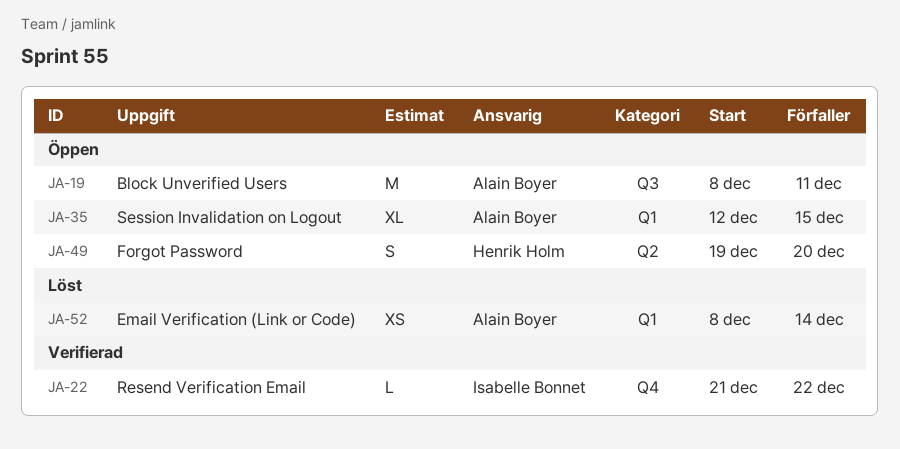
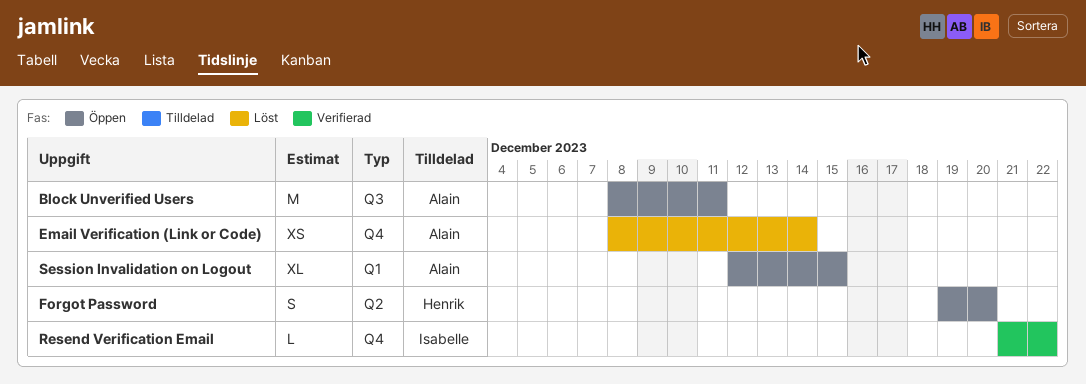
Email Verification (Link or Code), label: Q1 -> Q4

